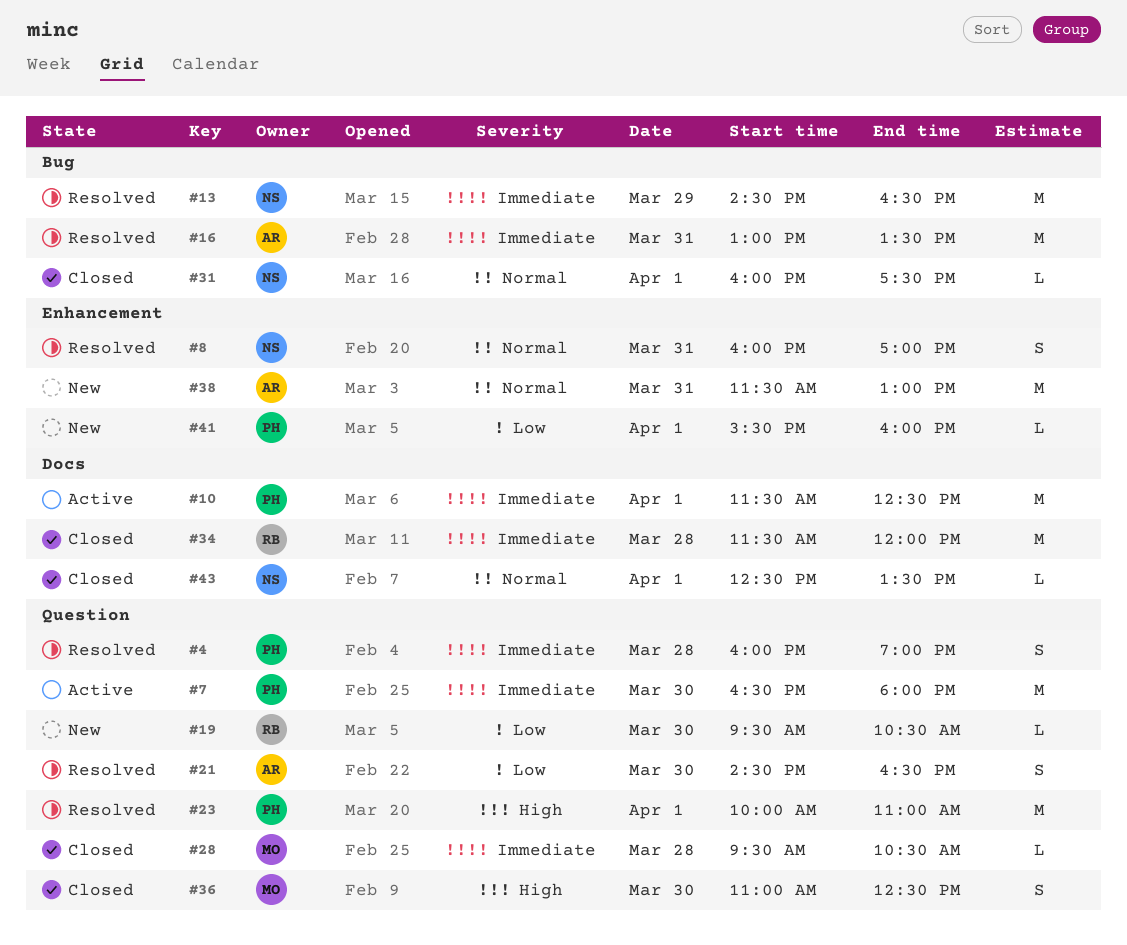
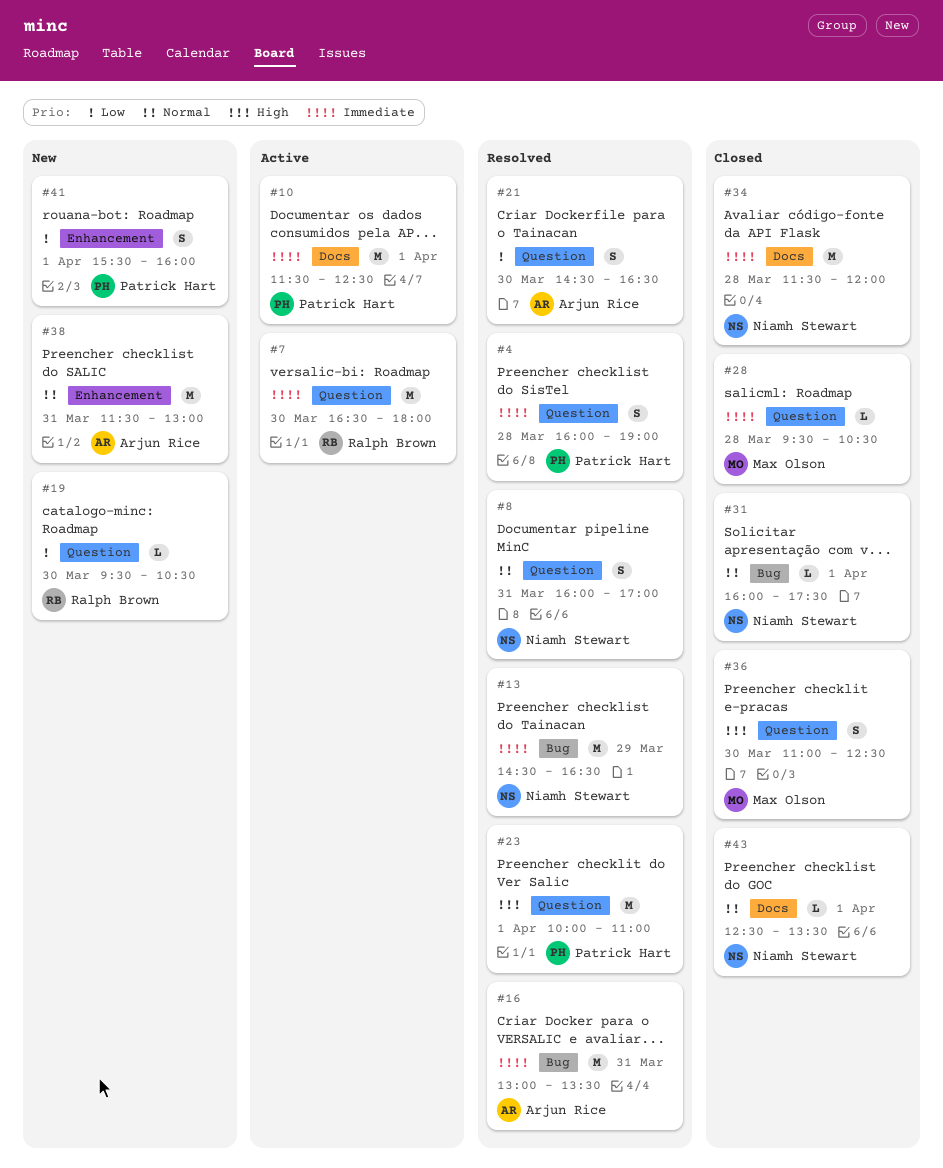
#7, owner: Patrick Hart -> Ralph Brown
#8, label: Enhancement -> Question
#34, owner: Ralph Brown -> Niamh Stewart
#41, estimate: L -> S

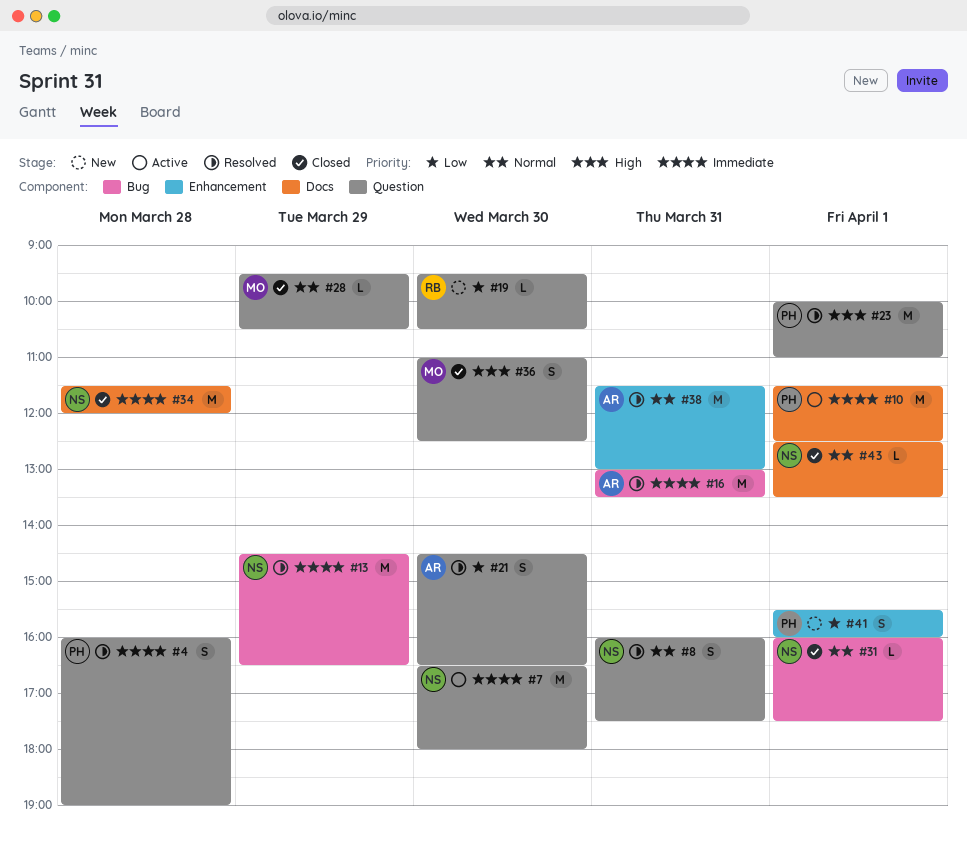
#7, owner: Ralph Brown -> Niamh Stewart
#8, ends: 17:00 -> 17:30
#28, priority: Immediate -> Normal
#28, day: Mar 28 -> Mar 29
#38, status: New -> Resolved

